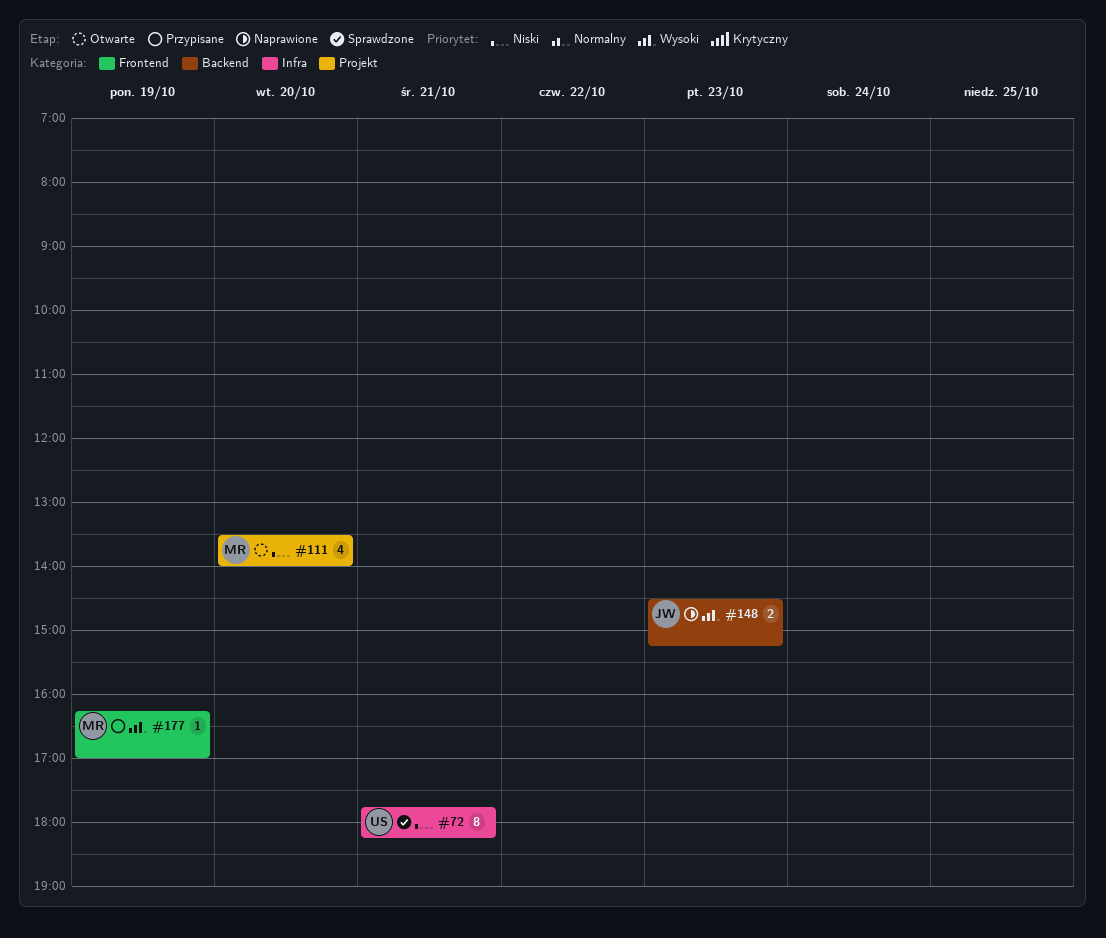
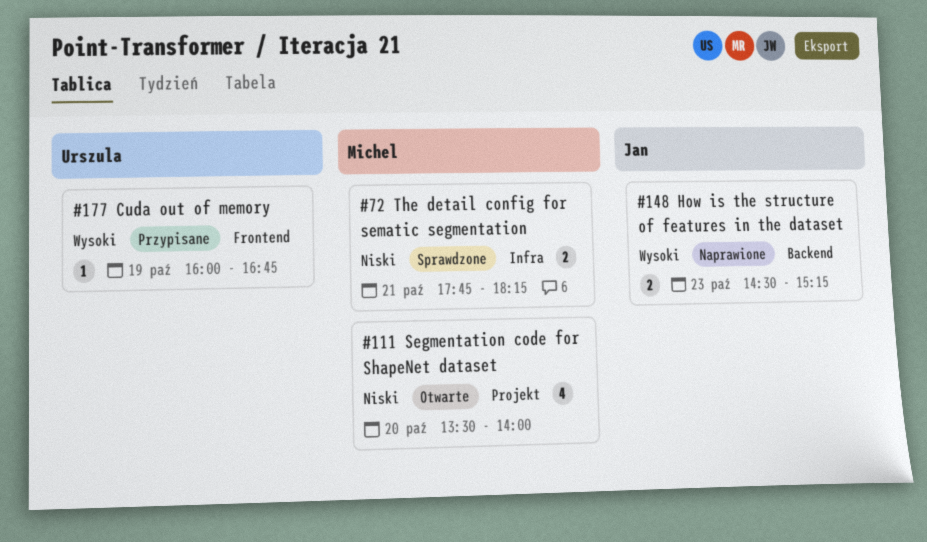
#72, owner: Urszula -> Michel
#72, estimate: 8 -> 2
#177, owner: Michel -> Urszula
#177, begins: 16:15 -> 16:00
#177, ends: 17:00 -> 16:45

